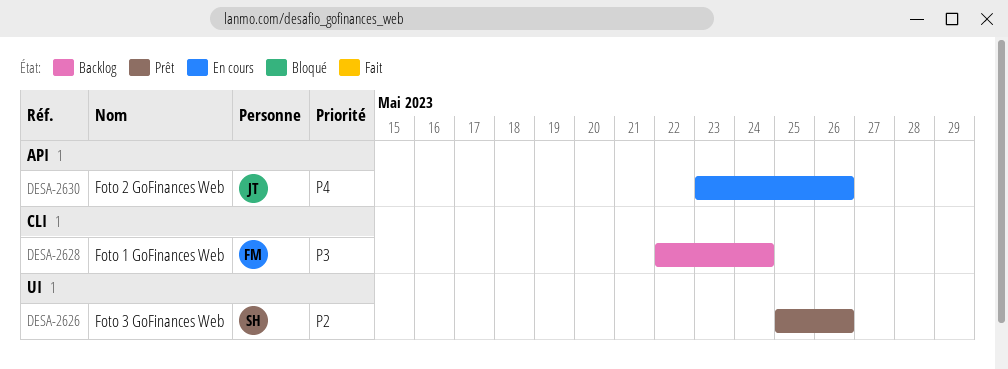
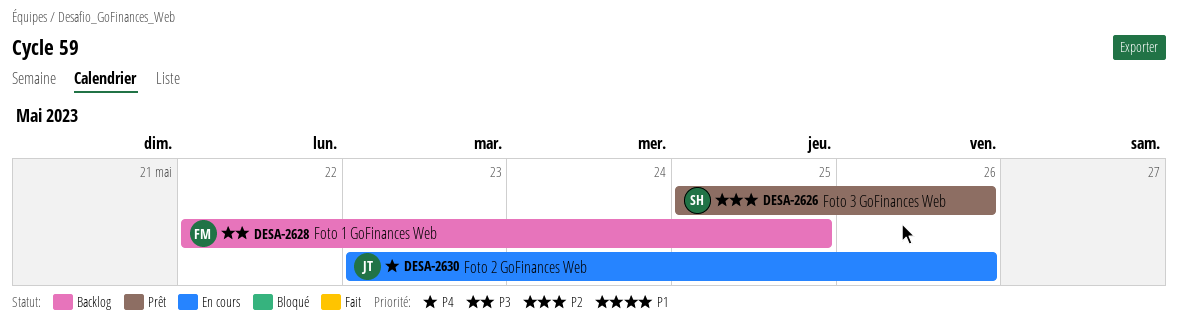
DESA-2628, due: May 24 -> May 25

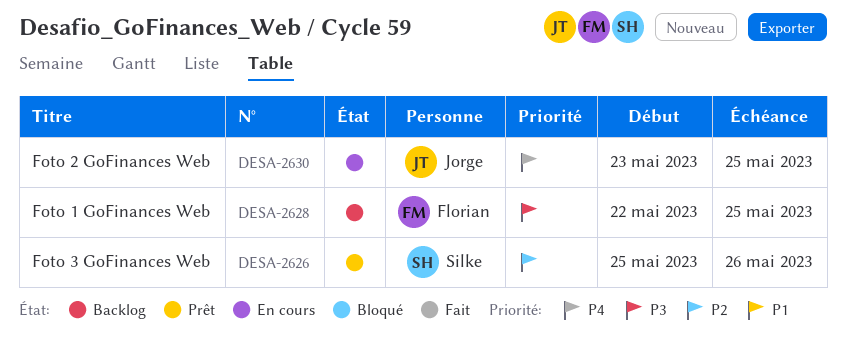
DESA-2630, due: May 26 -> May 25

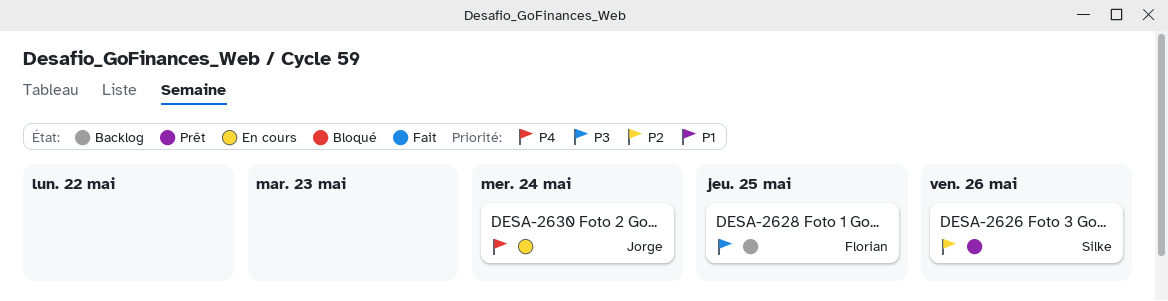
DESA-2630, due: May 25 -> May 24

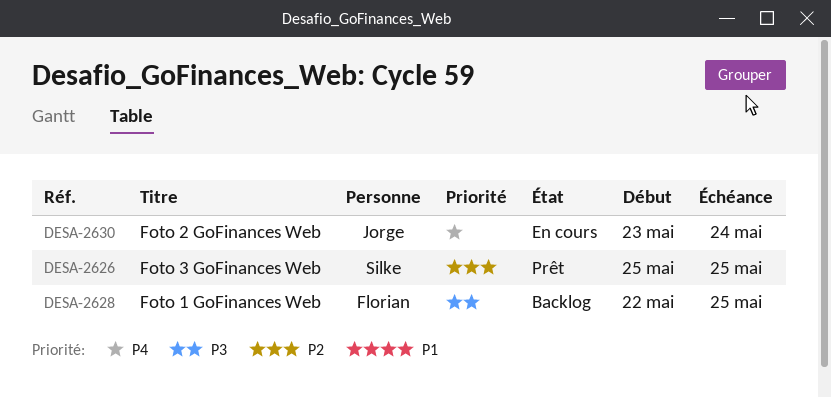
DESA-2626, due: May 26 -> May 25

